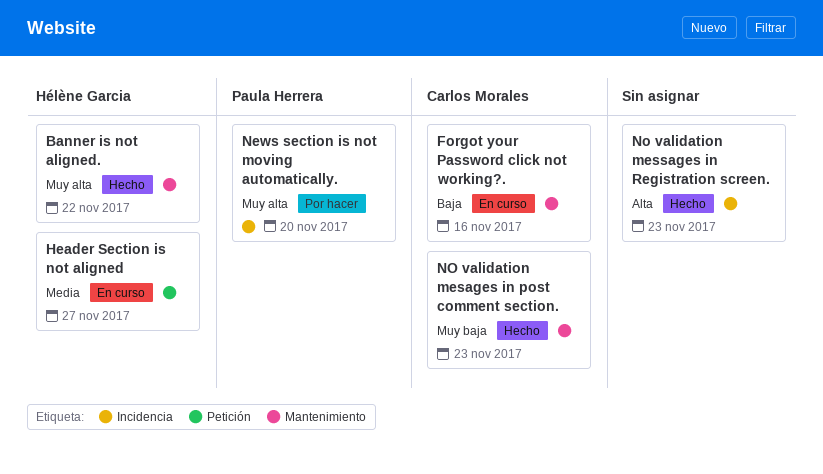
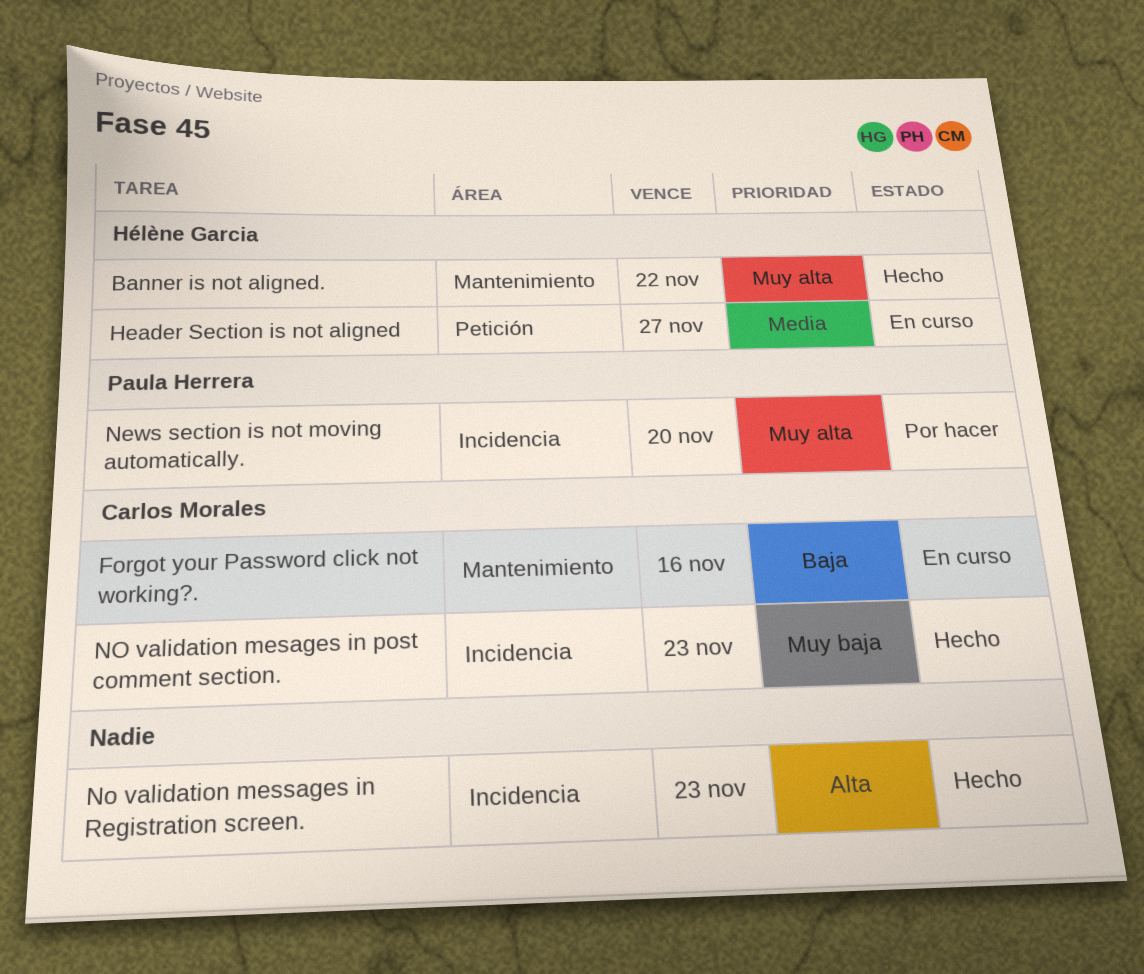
NO validation mesages in post comment section., label: Mantenimiento -> Incidencia

